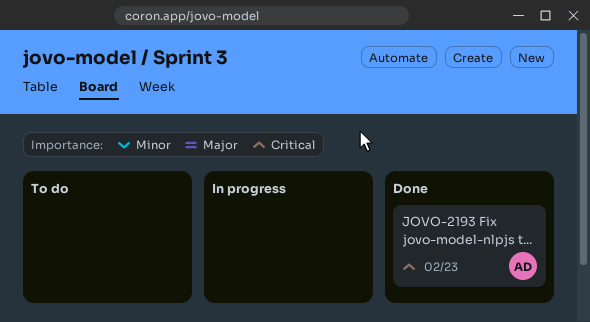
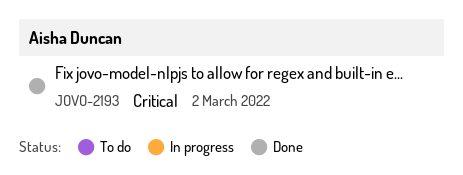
JOVO-2193, due: Feb 23 -> Mar 2

